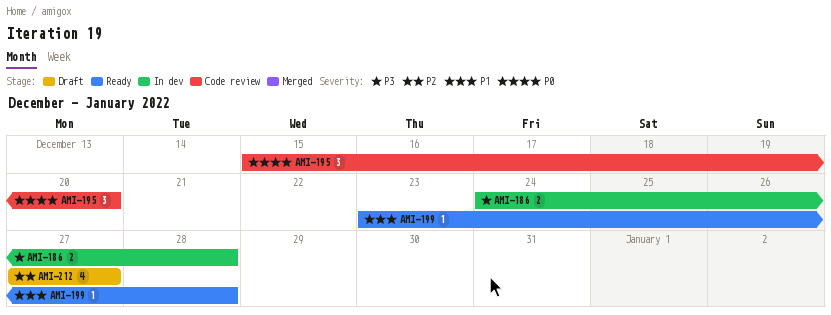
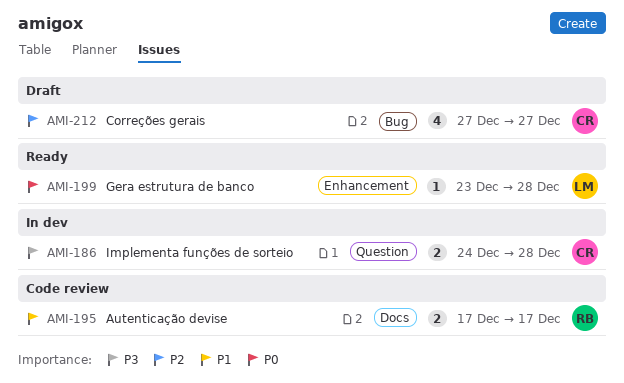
AMI-195, priority: P0 -> P1
AMI-195, estimate: 3 -> 2
AMI-195, start: Dec 15 -> Dec 17
AMI-195, due: Dec 20 -> Dec 17
AMI-199, priority: P1 -> P0

